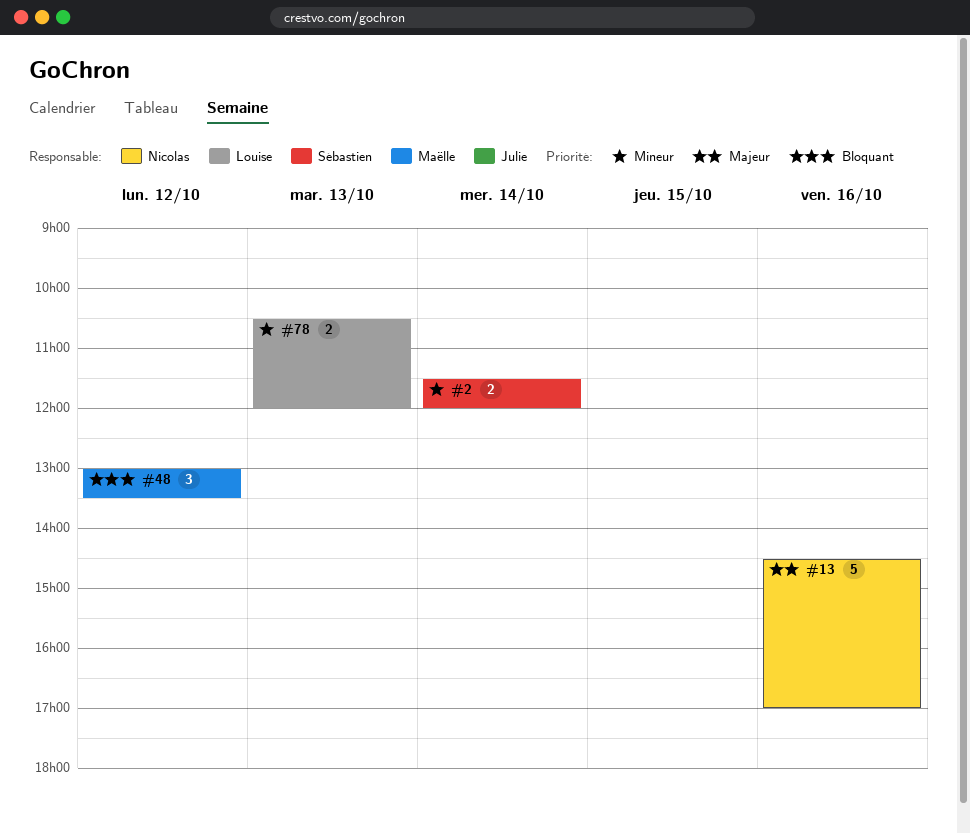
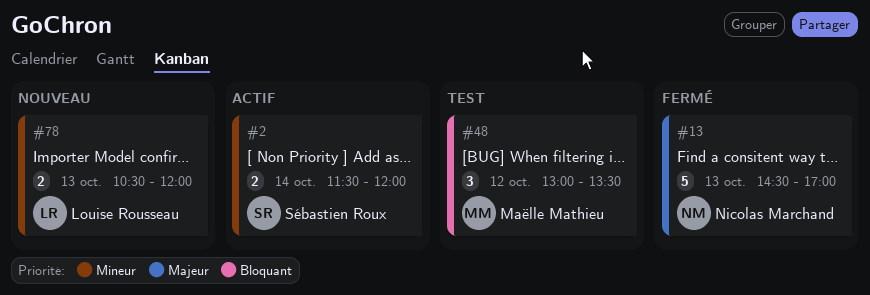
#13, day: Oct 16 -> Oct 13

